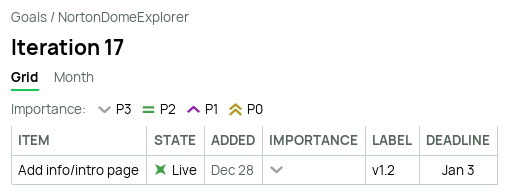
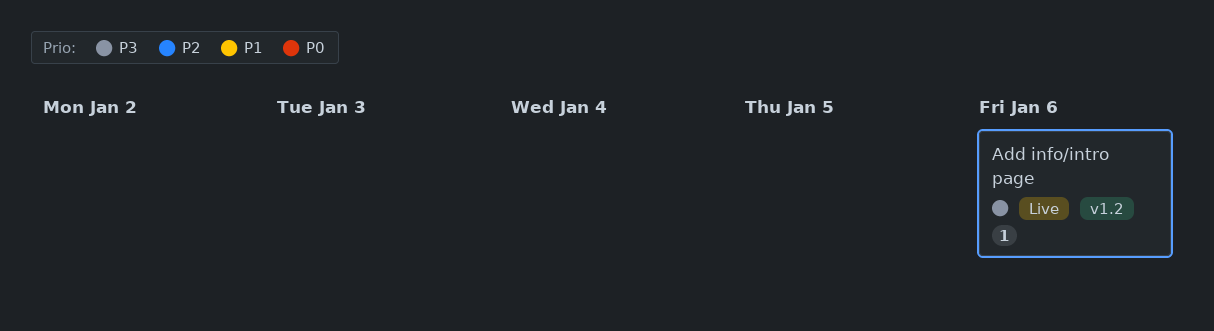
Add info/intro page, due: Jan 3 -> Jan 6

